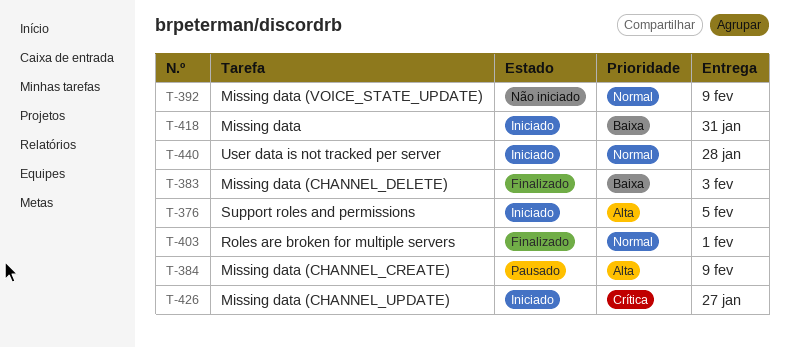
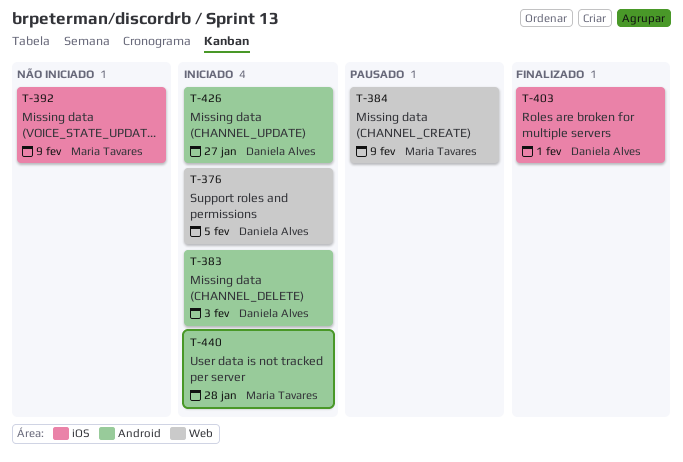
T-383, status: Finalizado -> Iniciado
T-418: present -> none

